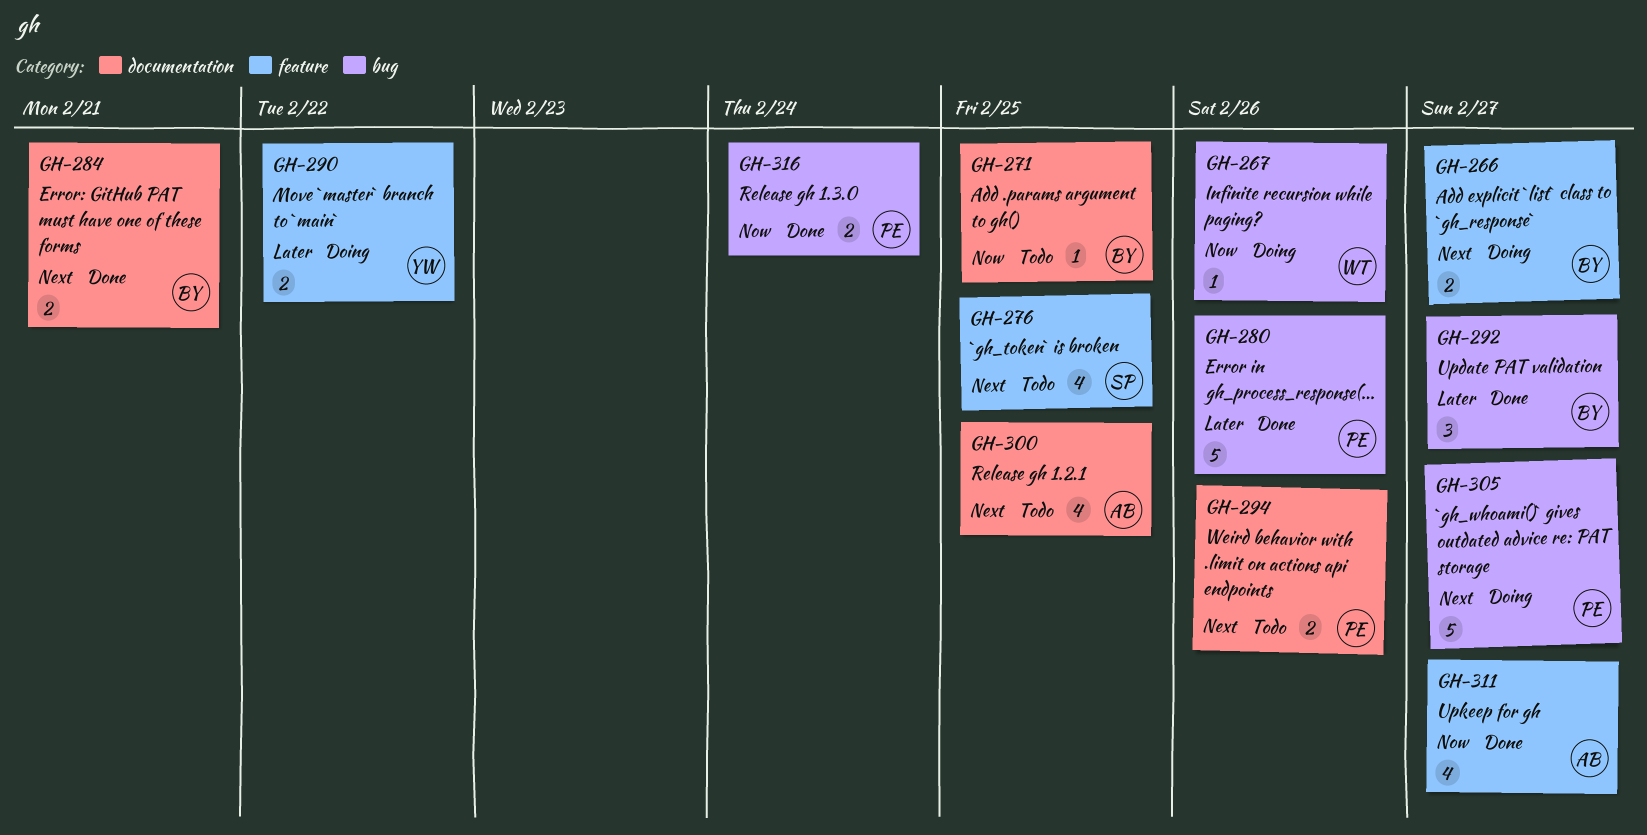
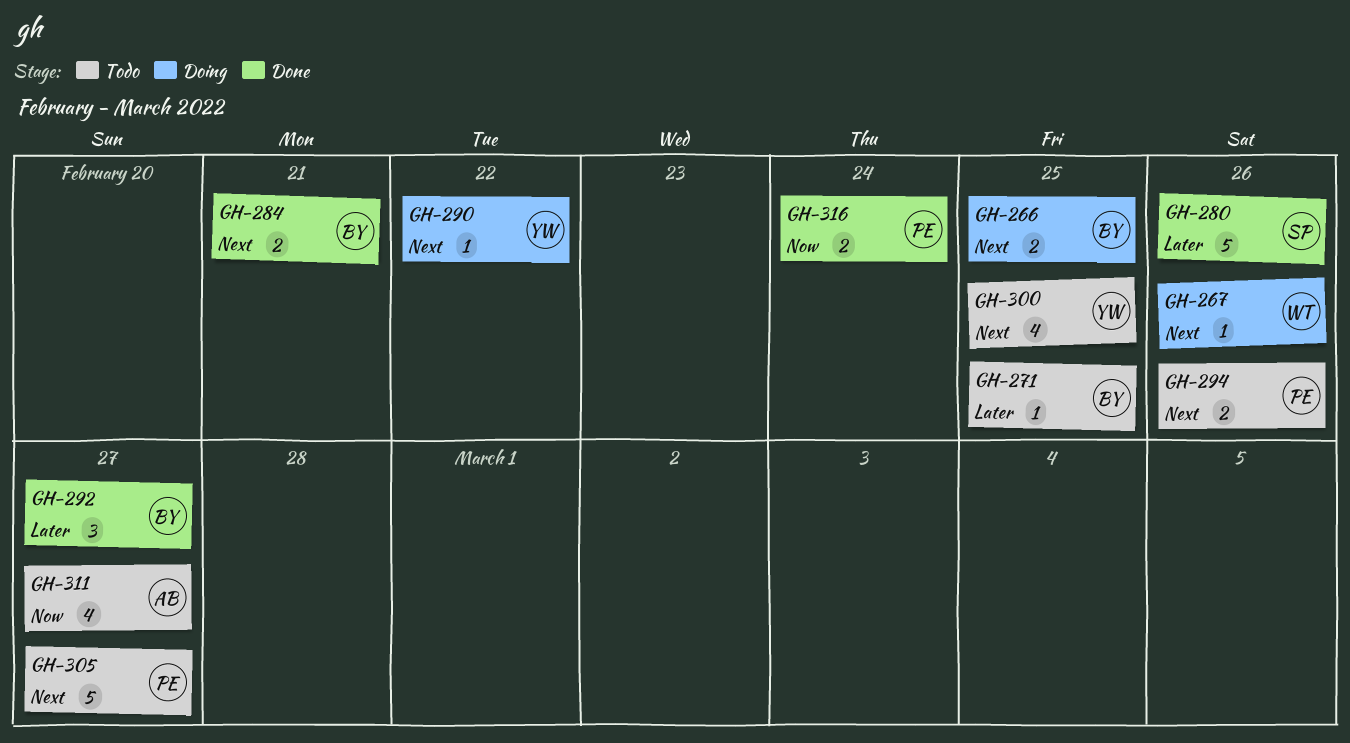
GH-266, due: Feb 27 -> Feb 25
GH-267, priority: Now -> Next
GH-271, priority: Now -> Later
GH-276: present -> none
GH-280, owner: PE -> SP
GH-290, priority: Later -> Next
GH-290, estimate: 2 -> 1
GH-300, owner: AB -> YW
GH-305, status: Doing -> Todo
GH-311, status: Done -> Todo

